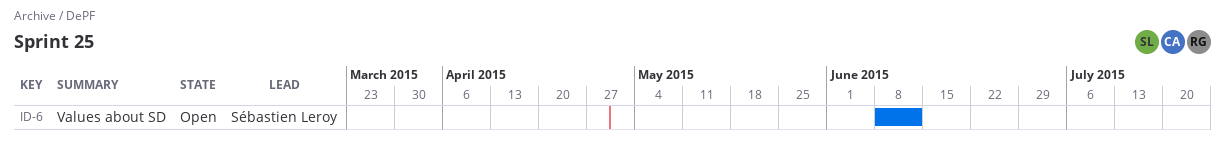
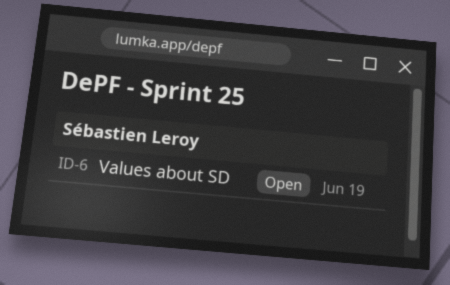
ID-6, due: Jun 12 -> Jun 19

